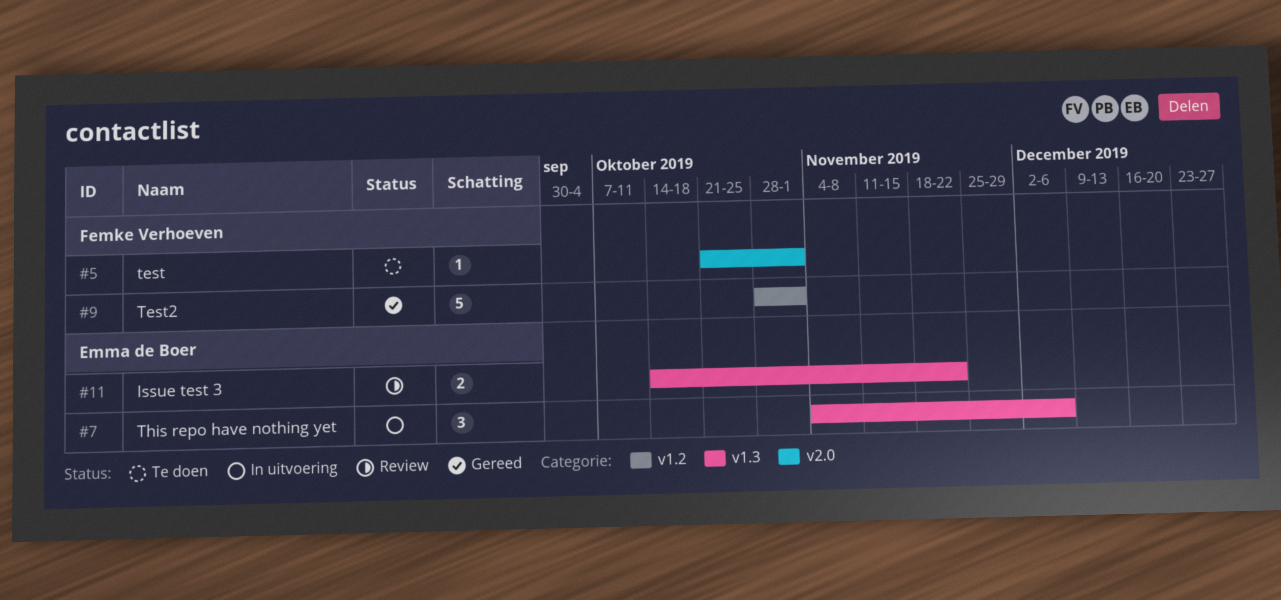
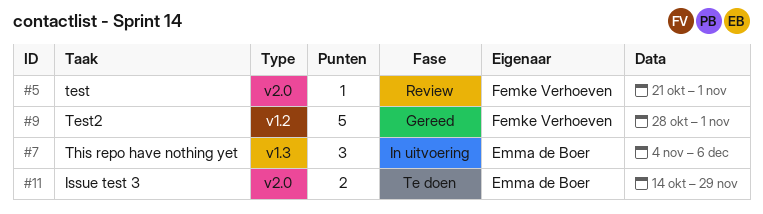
#5, status: Te doen -> Review
#11, status: Review -> Te doen
#11, label: v1.3 -> v2.0
#11, due: Nov 22 -> Nov 29

